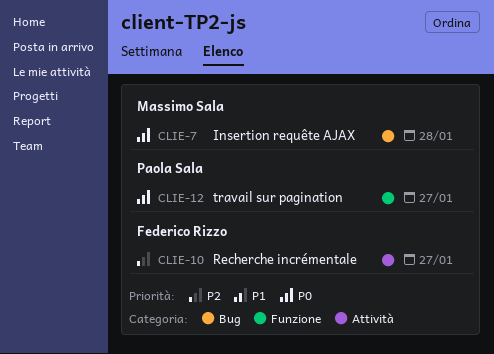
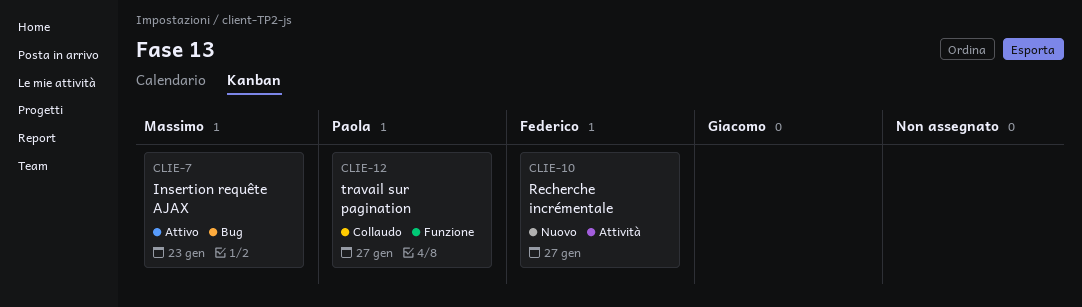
CLIE-7, due: Jan 28 -> Jan 23

